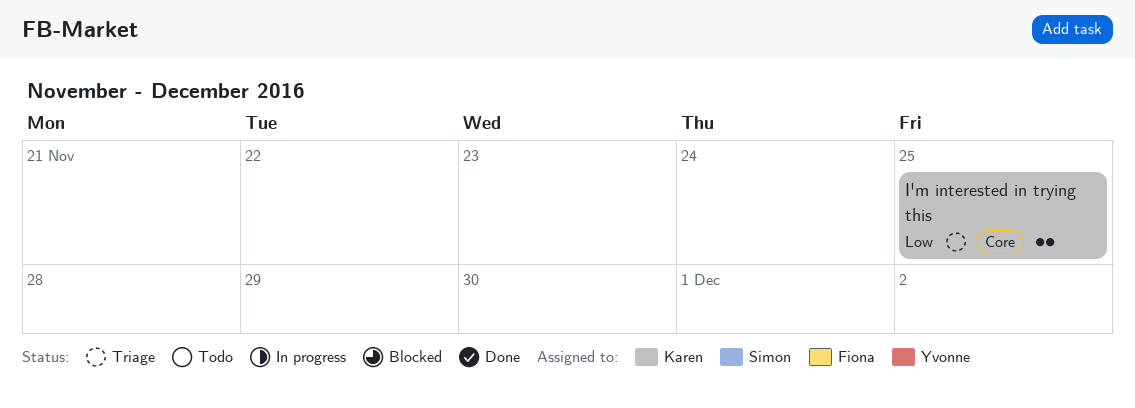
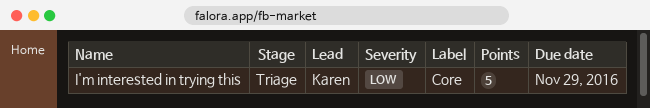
I'm interested in trying this, estimate: 2 -> 5
I'm interested in trying this, due: Nov 25 -> Nov 29

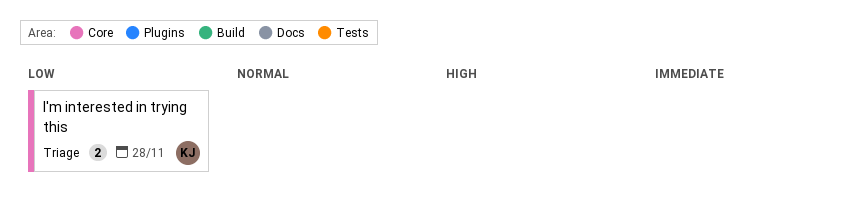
I'm interested in trying this, estimate: 5 -> 2
I'm interested in trying this, due: Nov 29 -> Nov 28

